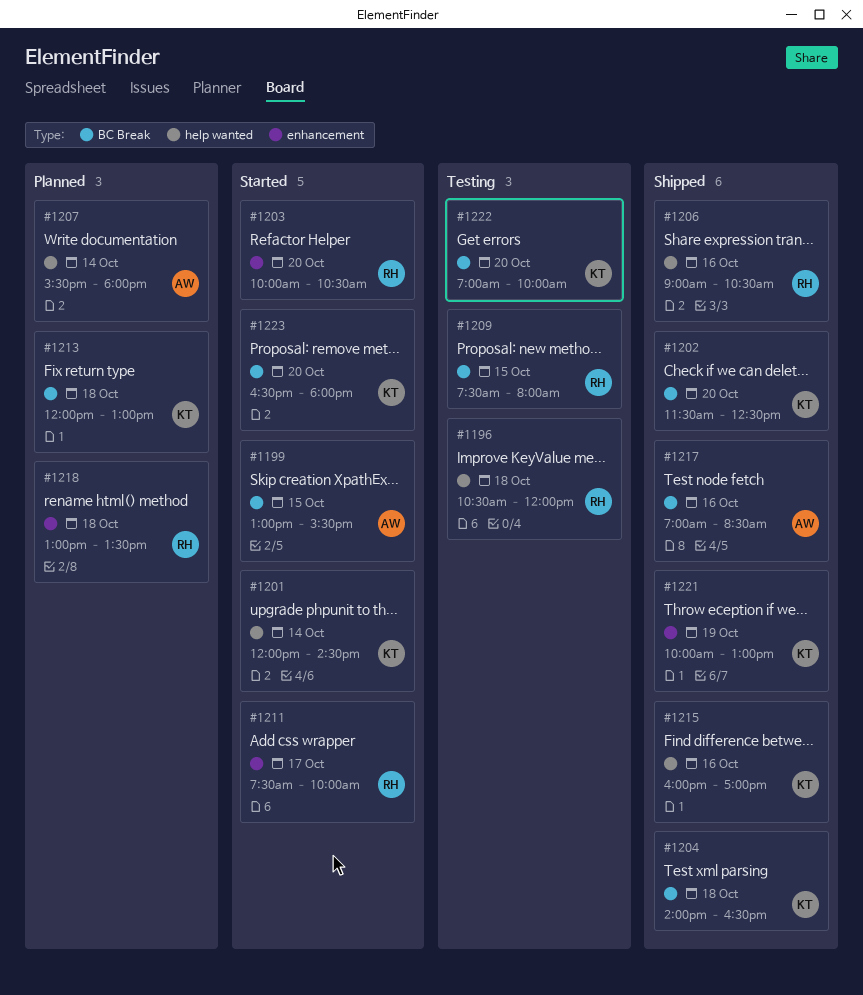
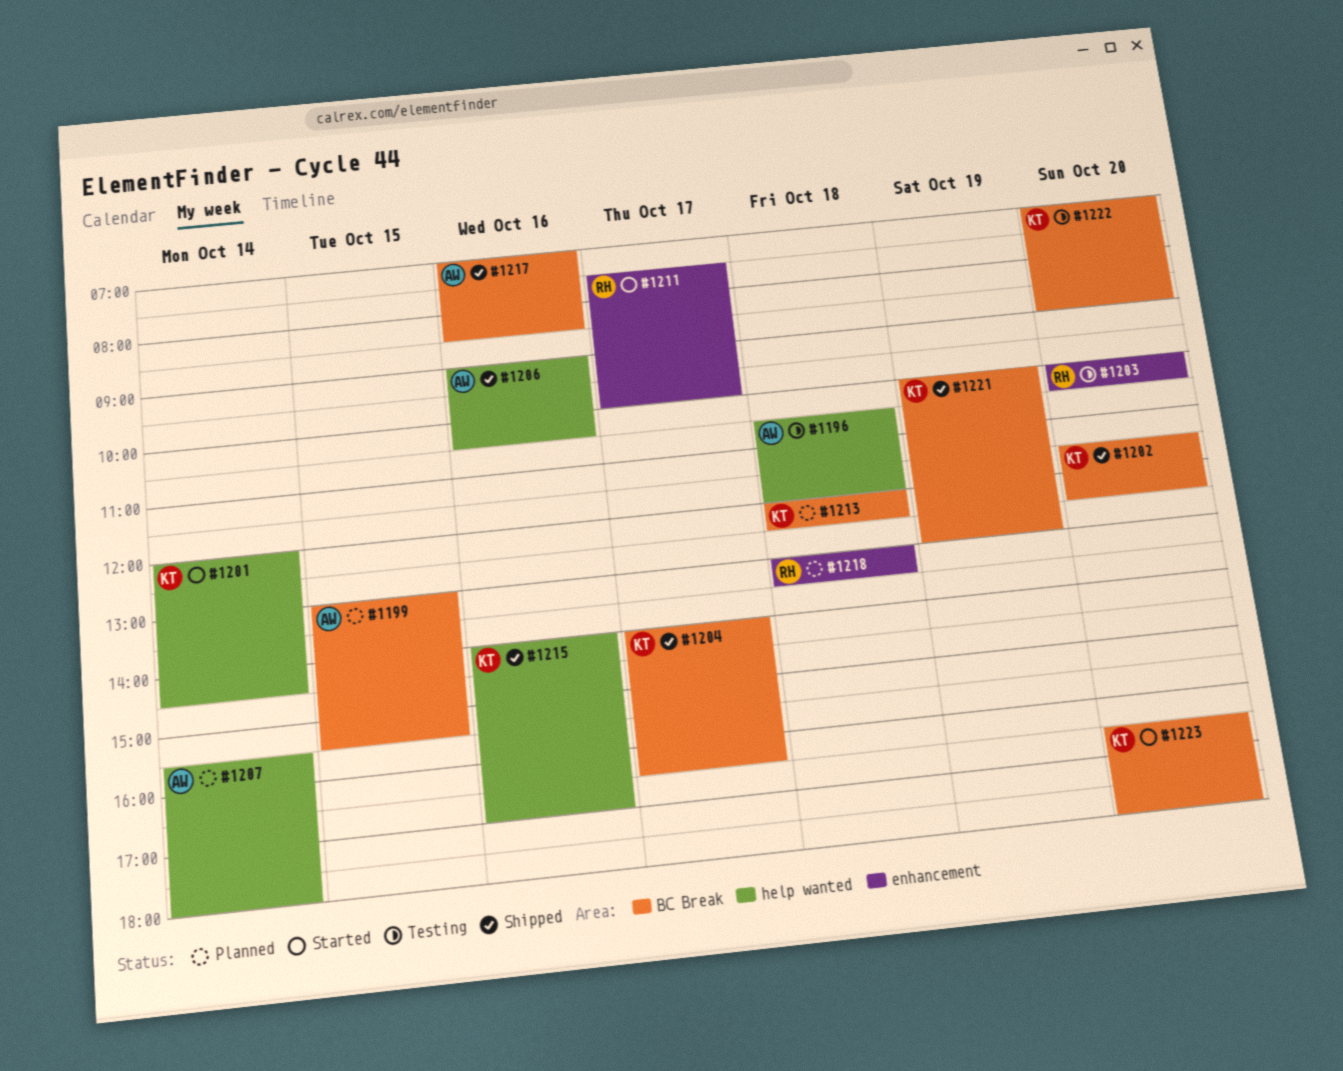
#1196, owner: RH -> AW
#1199, status: Started -> Planned
#1203, status: Started -> Testing
#1204, day: Oct 18 -> Oct 17
#1206, owner: RH -> AW
#1209: present -> none
#1213, ends: 13:00 -> 12:30
#1215, begins: 16:00 -> 14:00
#1221, label: enhancement -> BC Break
#1222, ends: 10:00 -> 09:00

